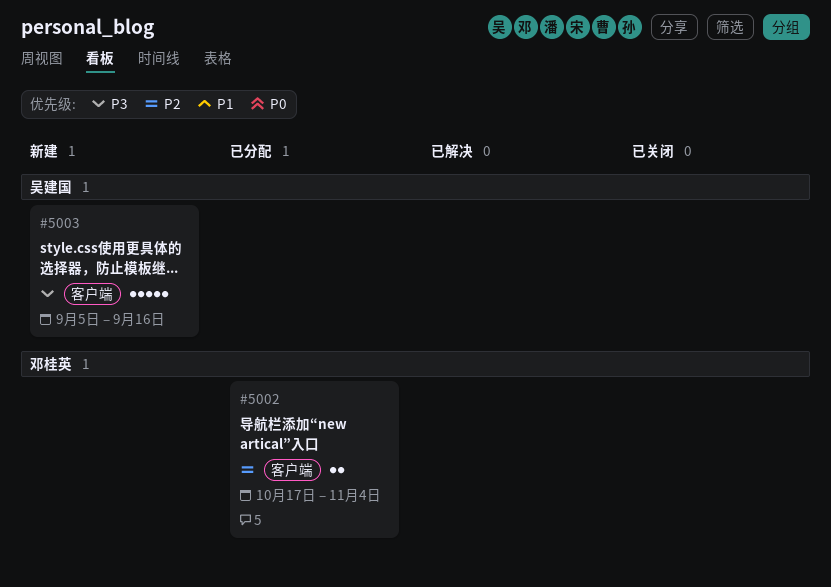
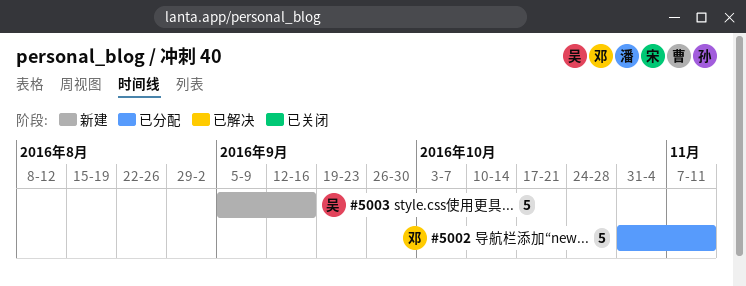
#5002, estimate: 2 -> 5
#5002, start: Oct 17 -> Oct 31
#5002, due: Nov 4 -> Nov 11

